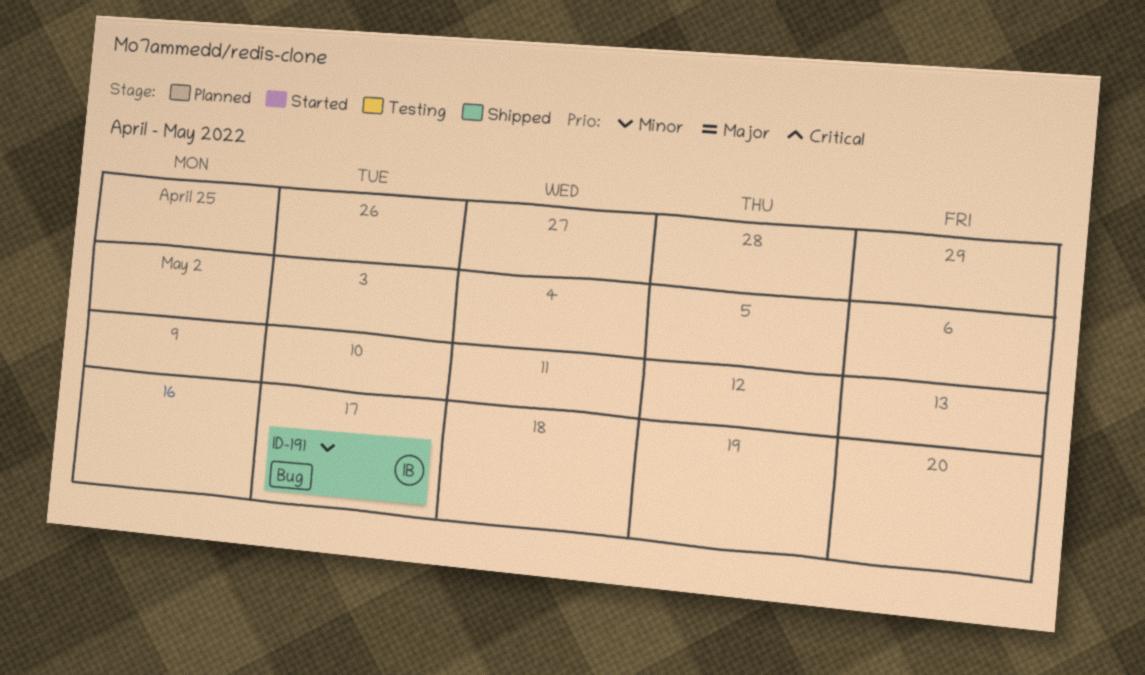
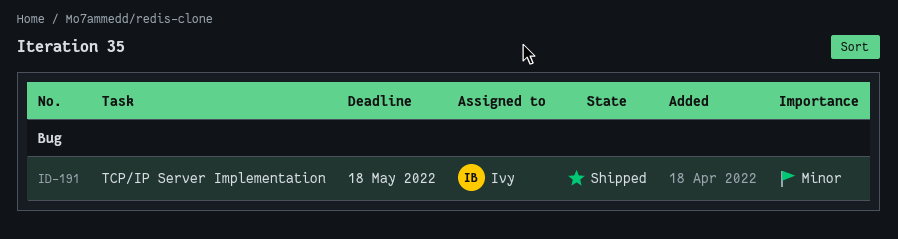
ID-191, due: May 17 -> May 18

